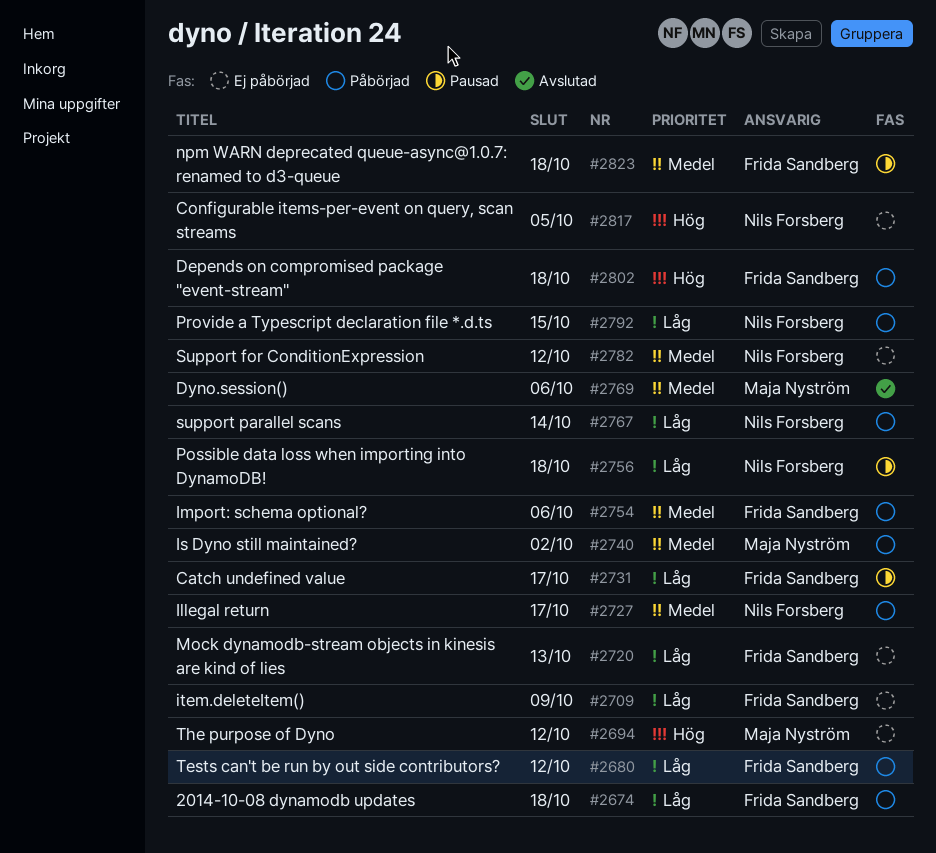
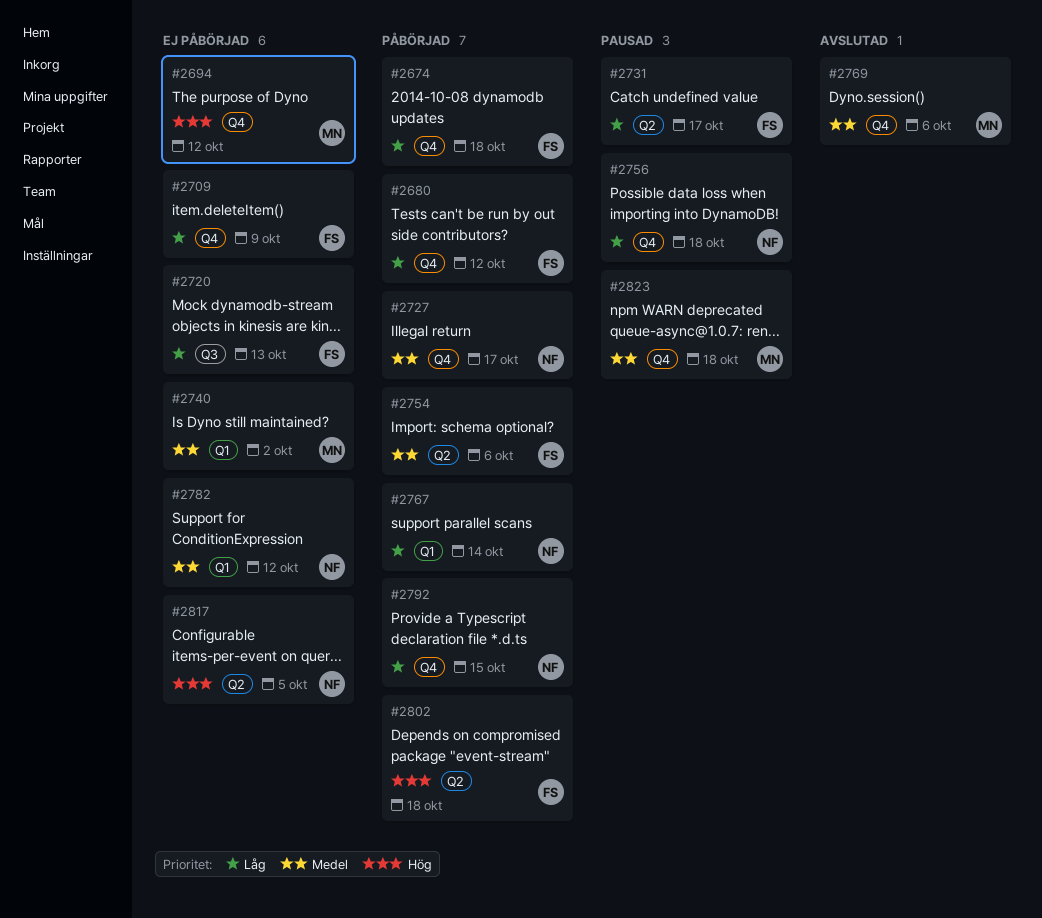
#2740, status: Påbörjad -> Ej påbörjad
#2823, owner: Frida Sandberg -> Maja Nyström

